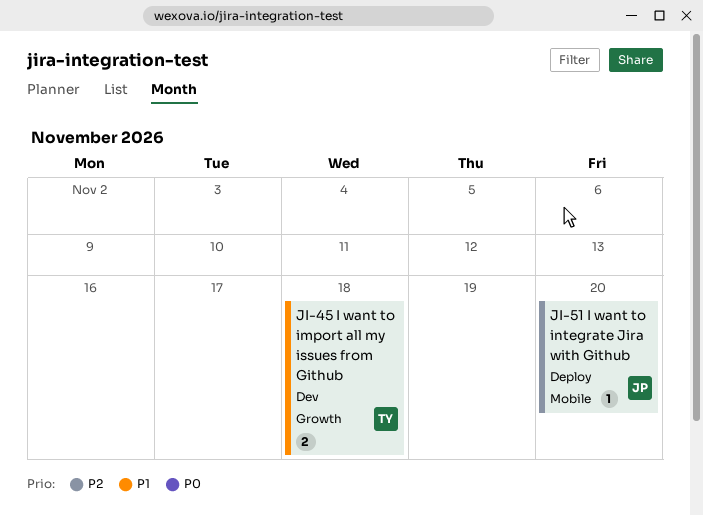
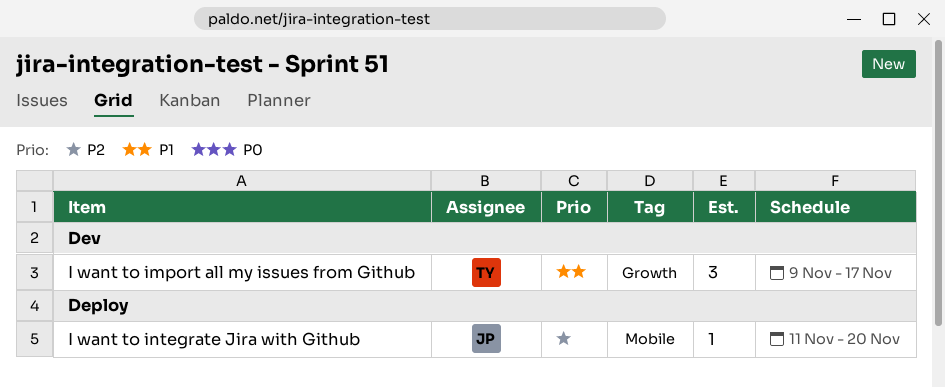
I want to import all my issues from Github, estimate: 2 -> 3
I want to import all my issues from Github, due: Nov 18 -> Nov 17

